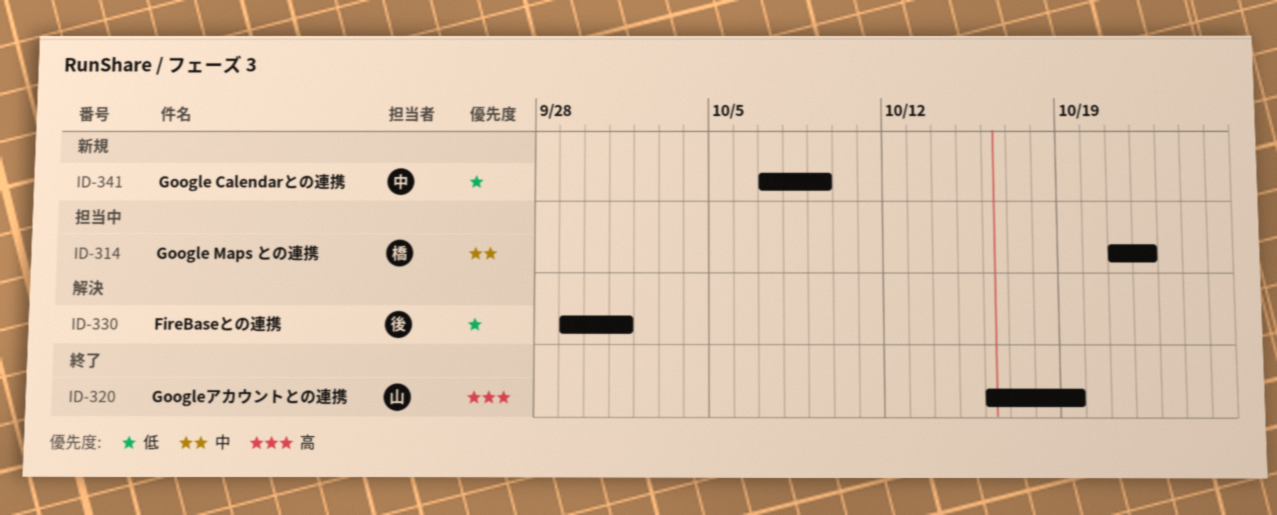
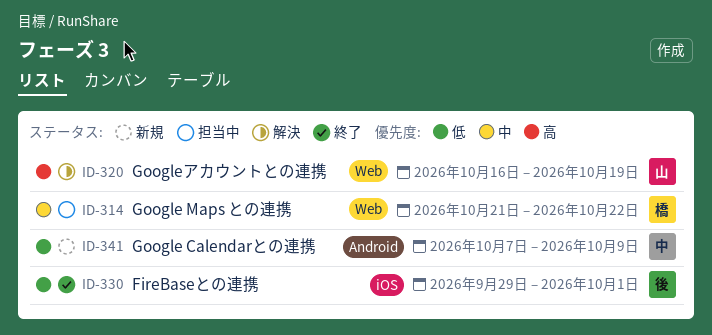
ID-320, status: 終了 -> 解決
ID-330, status: 解決 -> 終了

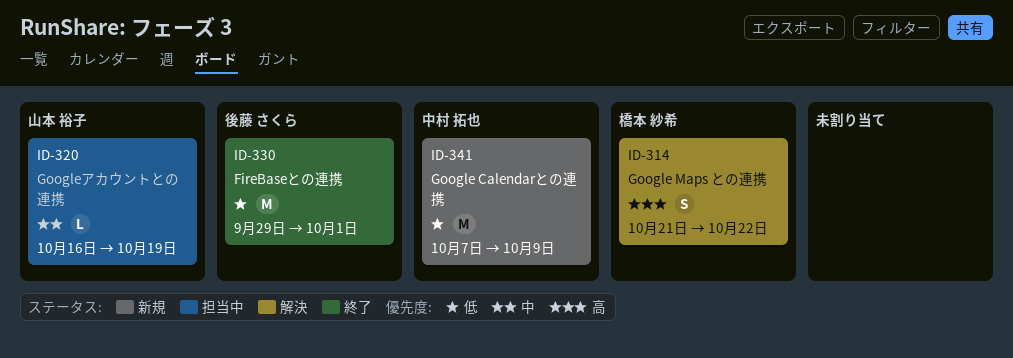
ID-314, status: 担当中 -> 解決
ID-314, priority: 中 -> 高
ID-320, status: 解決 -> 担当中
ID-320, priority: 高 -> 中

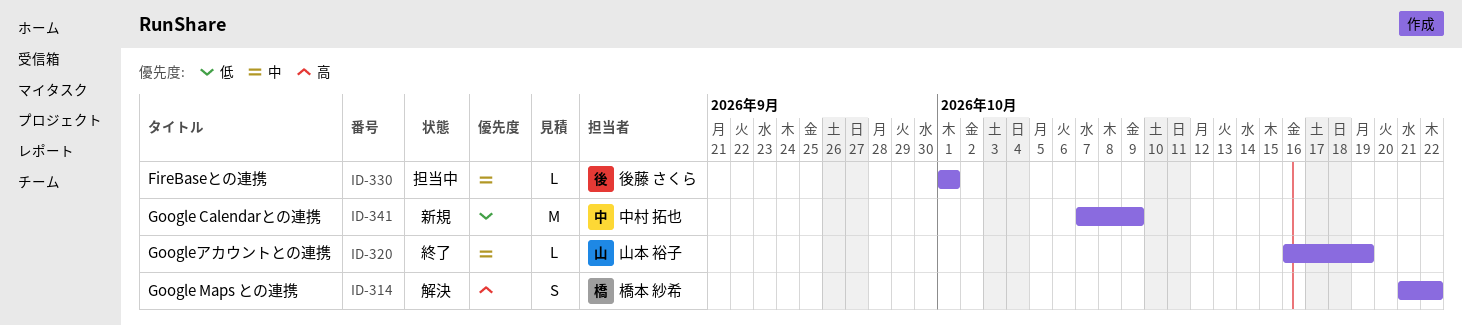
ID-320, status: 担当中 -> 終了
ID-330, status: 終了 -> 担当中
ID-330, priority: 低 -> 中
ID-330, estimate: M -> L
ID-330, start: Sep 29 -> Oct 1

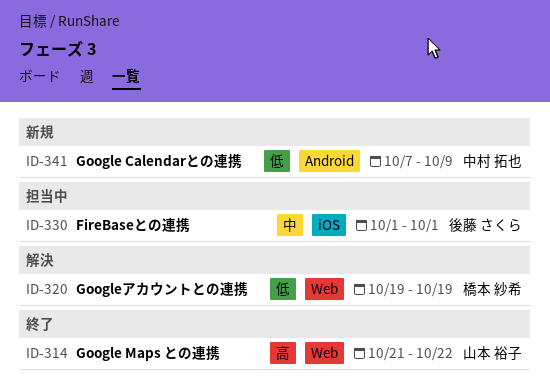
ID-314, status: 解決 -> 終了
ID-314, owner: 橋本 紗希 -> 山本 裕子
ID-320, status: 終了 -> 解決
ID-320, owner: 山本 裕子 -> 橋本 紗希
ID-320, priority: 中 -> 低
ID-320, start: Oct 16 -> Oct 19

